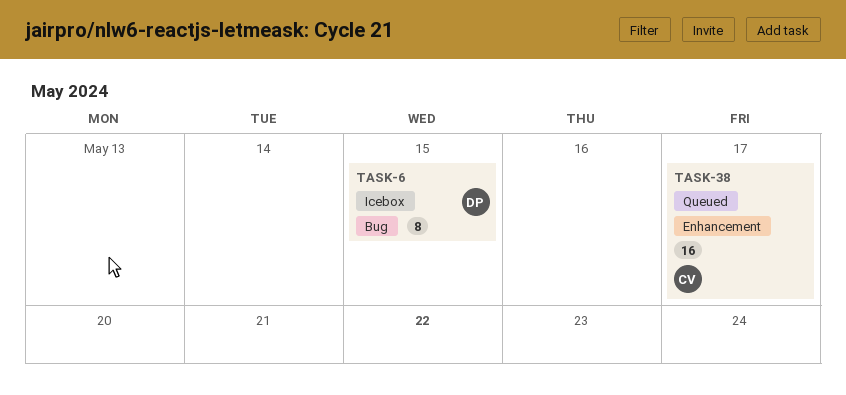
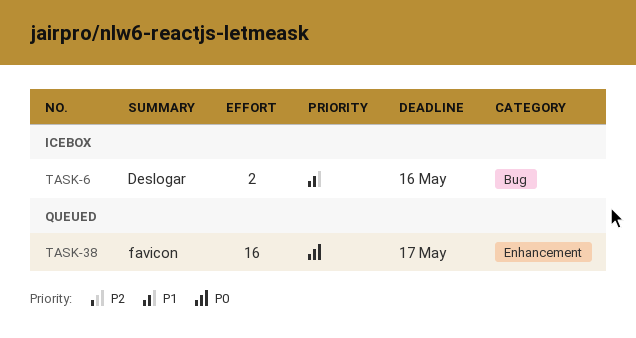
TASK-6, estimate: 8 -> 2
TASK-6, due: May 15 -> May 16

